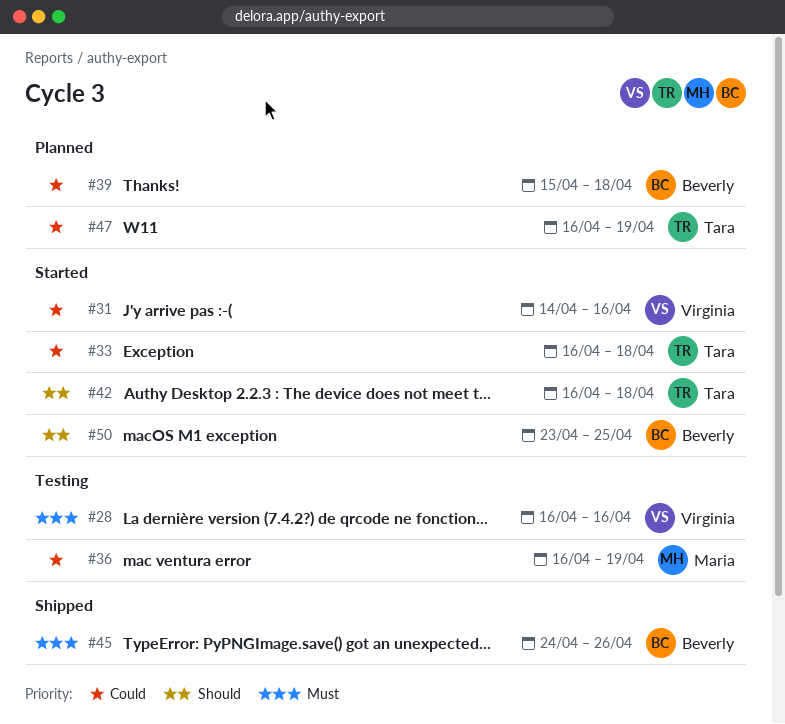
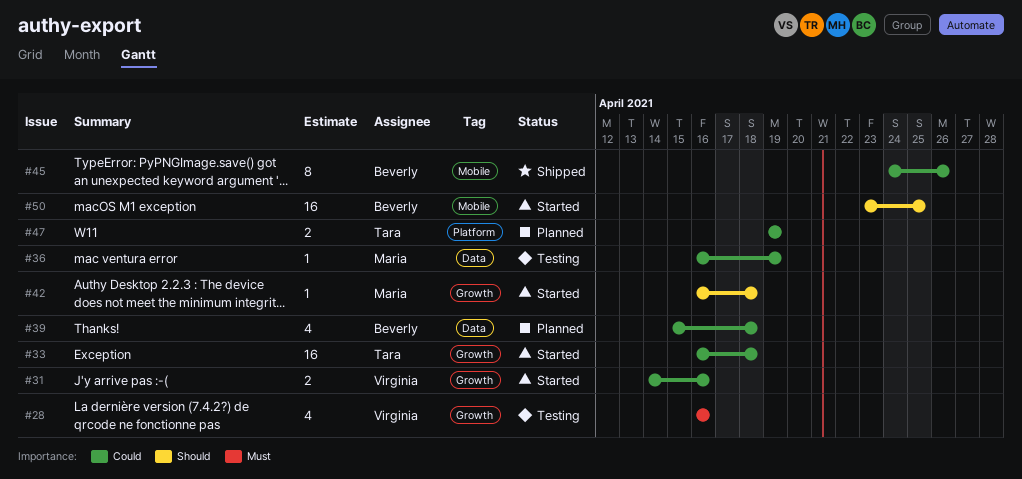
#42, owner: Tara -> Maria
#45, priority: Must -> Could
#47, start: Apr 16 -> Apr 19

